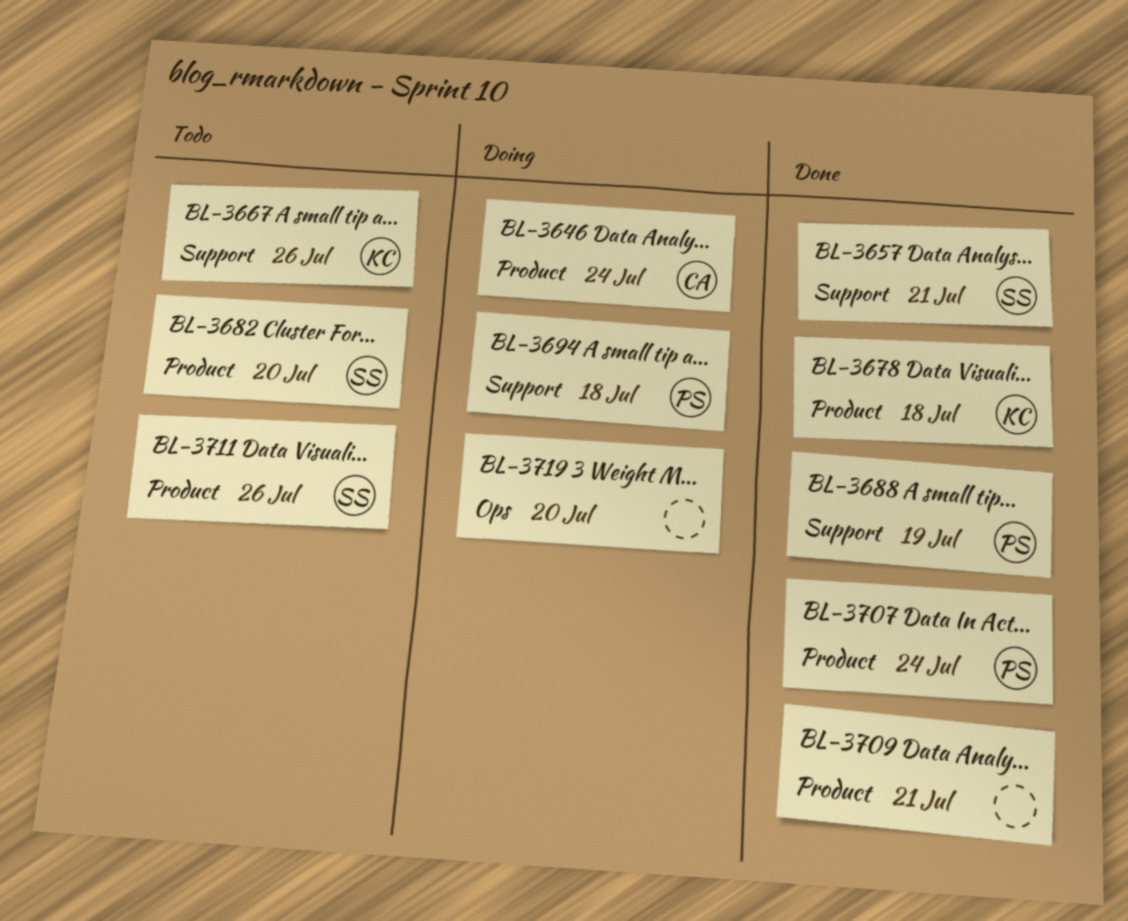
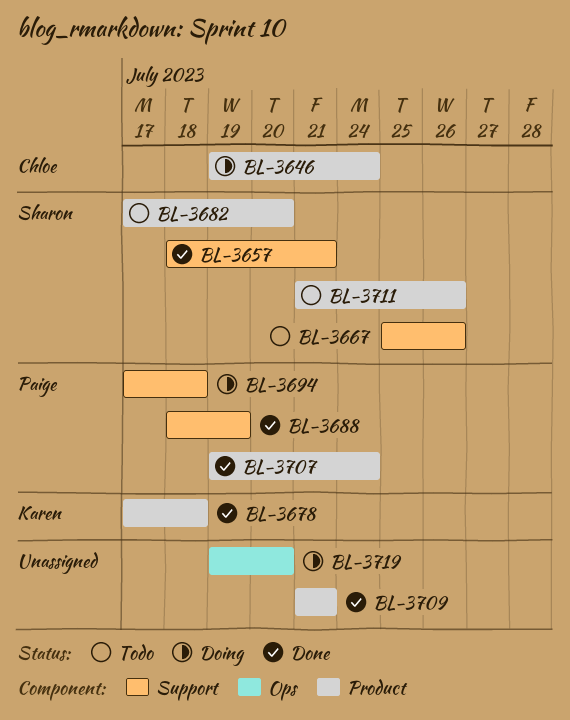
BL-3667, owner: Karen -> Sharon

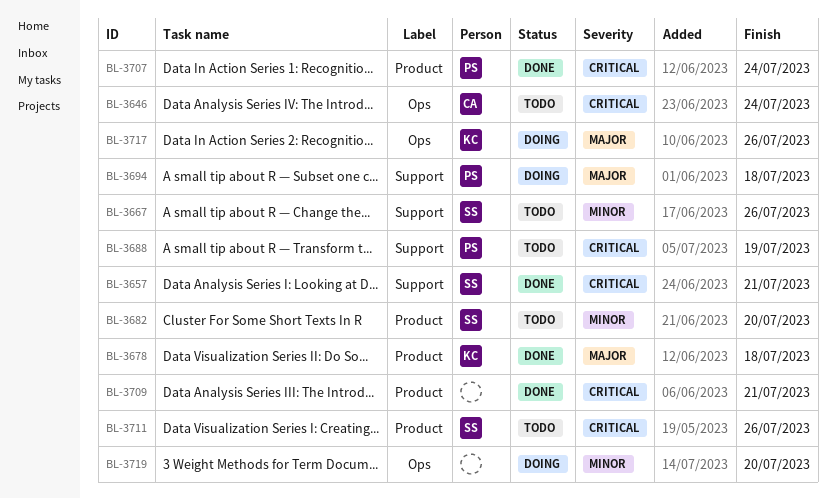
BL-3646, status: Doing -> Todo
BL-3646, label: Product -> Ops
BL-3688, status: Done -> Todo
BL-3717: none -> present

